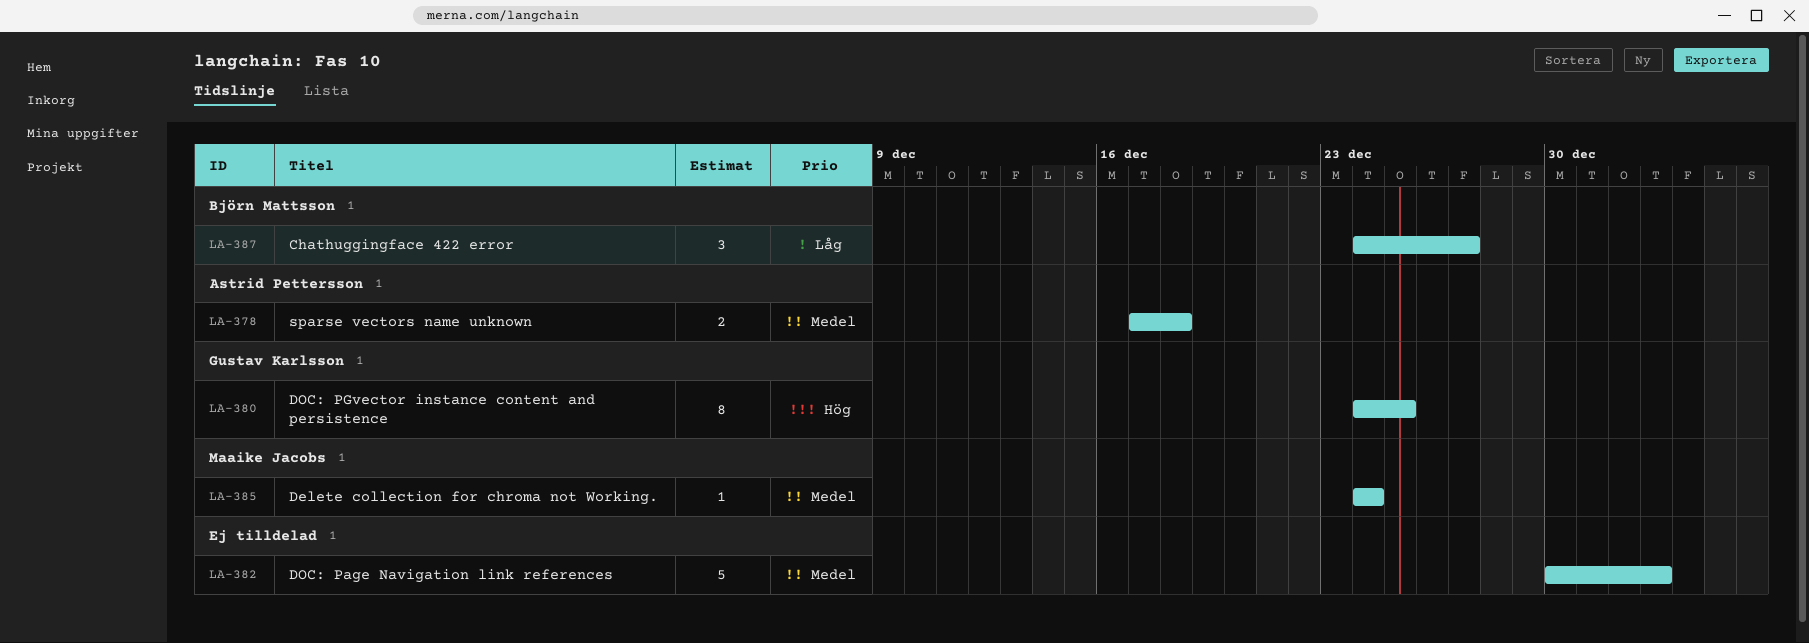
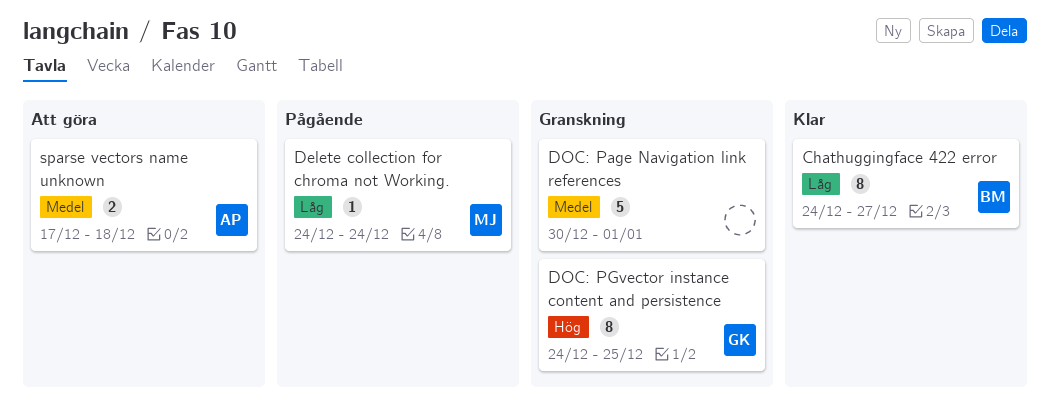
Chathuggingface 422 error, estimate: 3 -> 8
Delete collection for chroma not Working., priority: Medel -> Låg
DOC: Page Navigation link references, due: Jan 2 -> Jan 1

